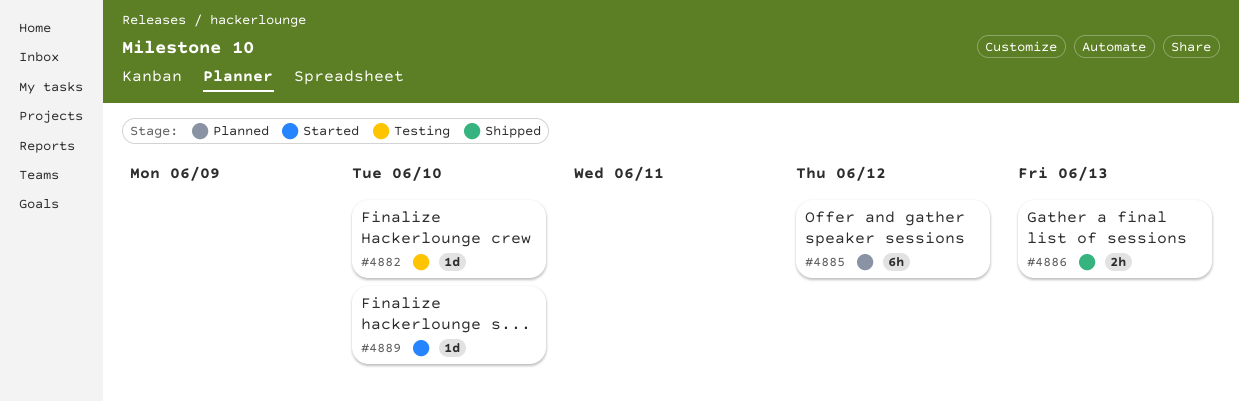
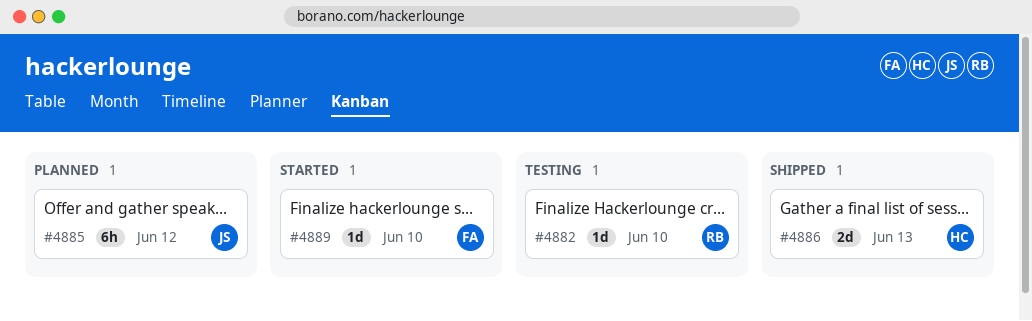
#4886, estimate: 2h -> 2d

